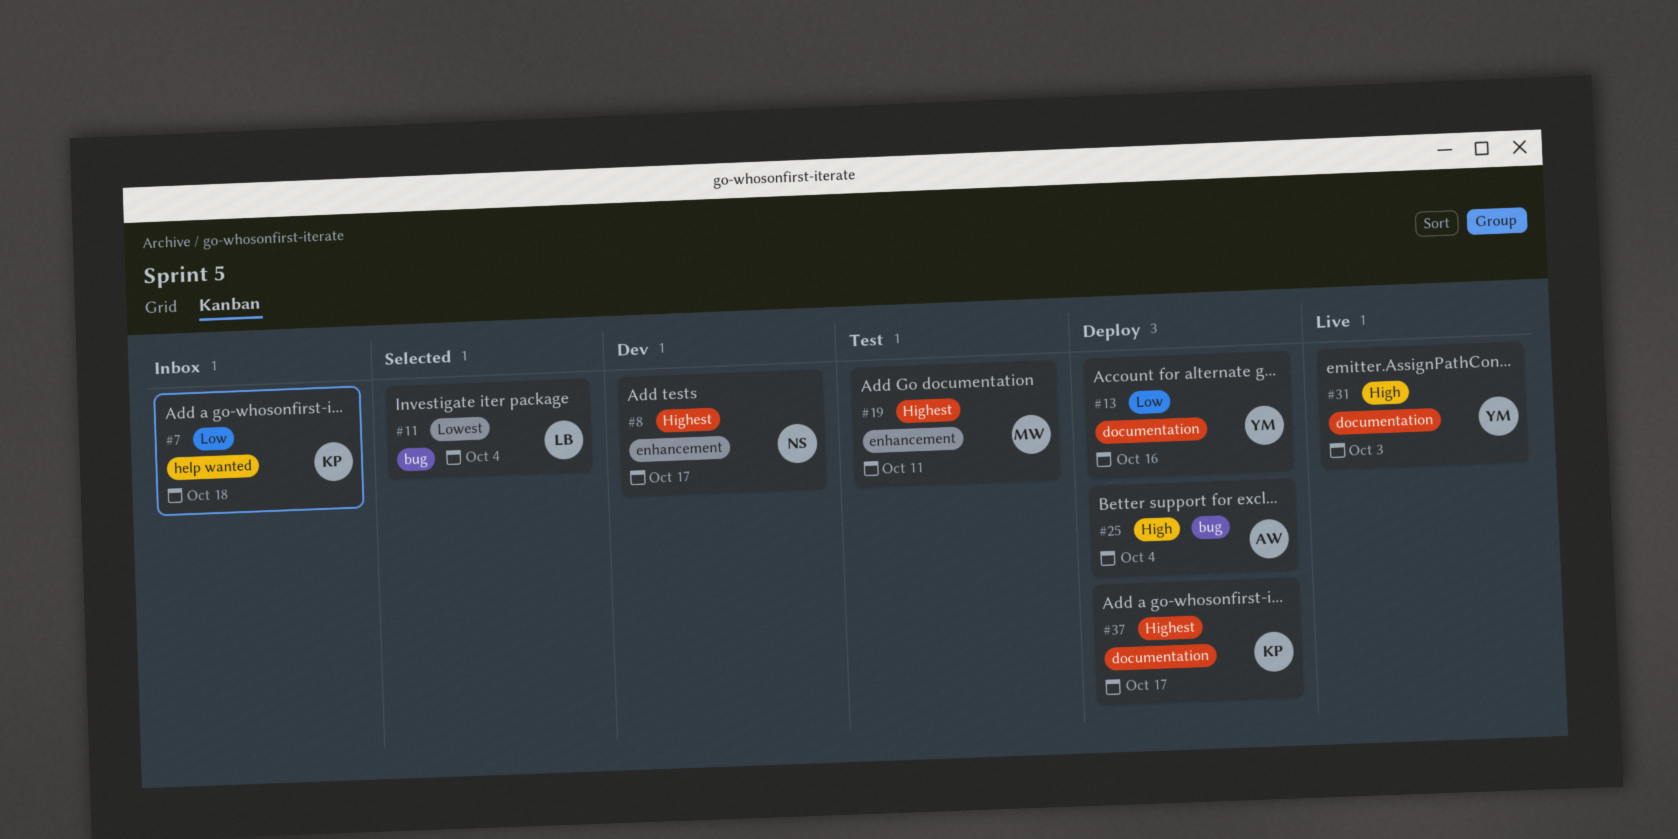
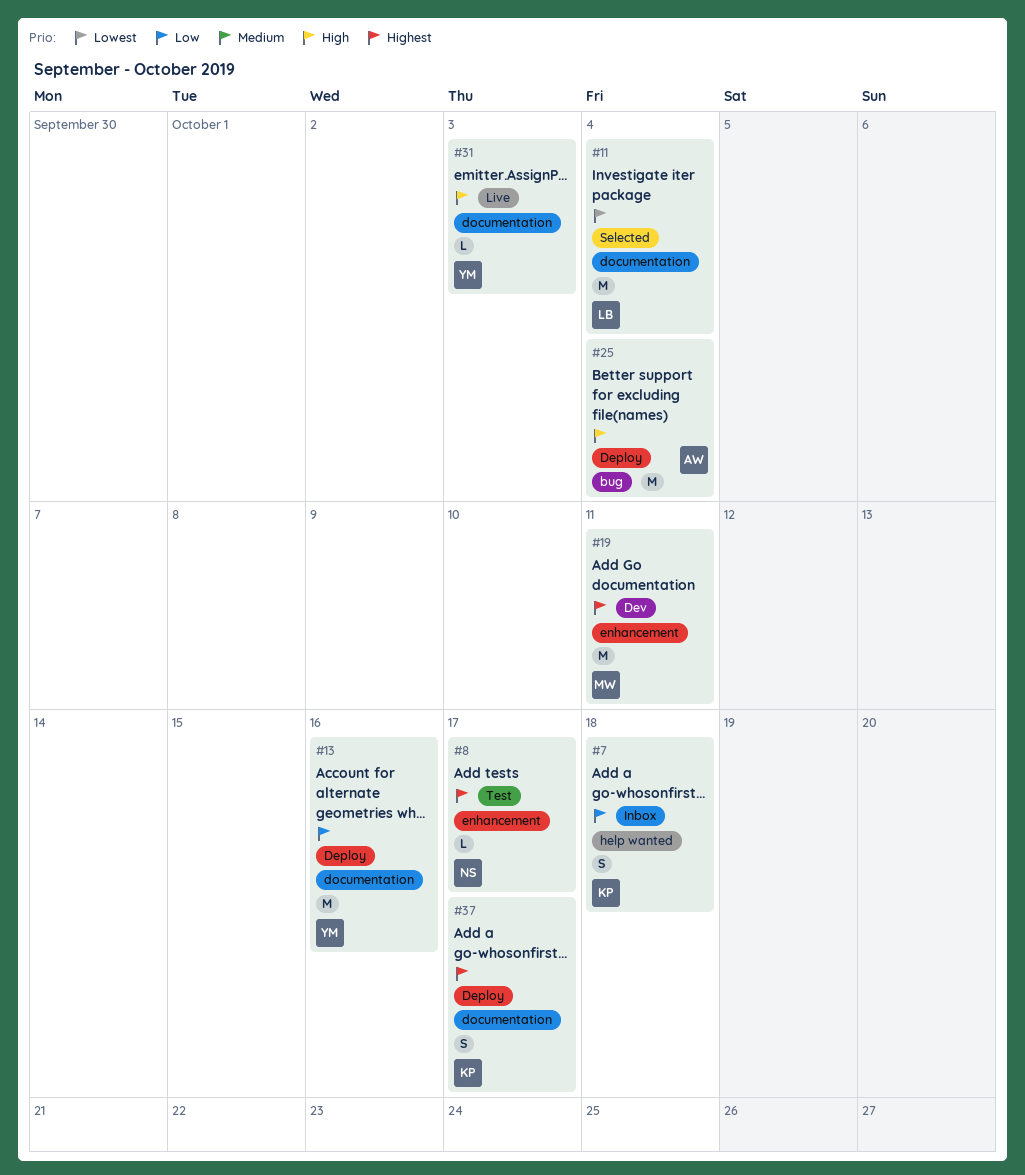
#8, status: Dev -> Test
#11, label: bug -> documentation
#19, status: Test -> Dev

